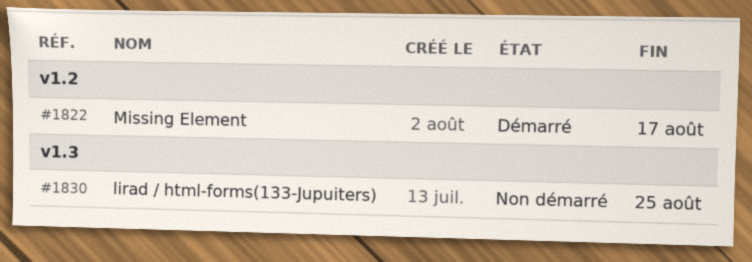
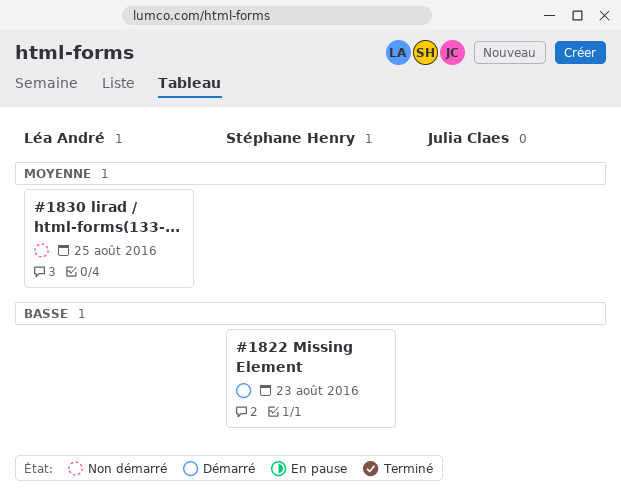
#1822, due: Aug 17 -> Aug 23

